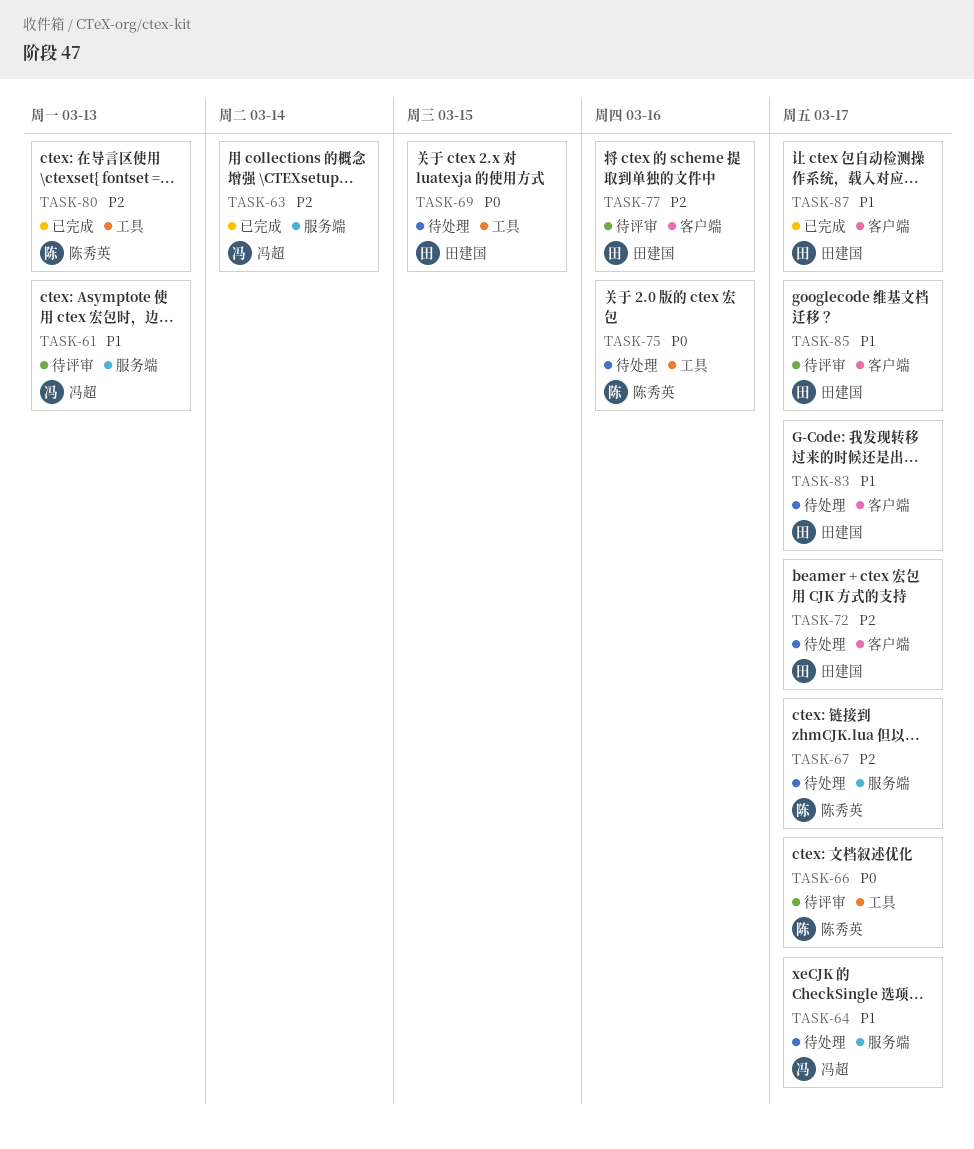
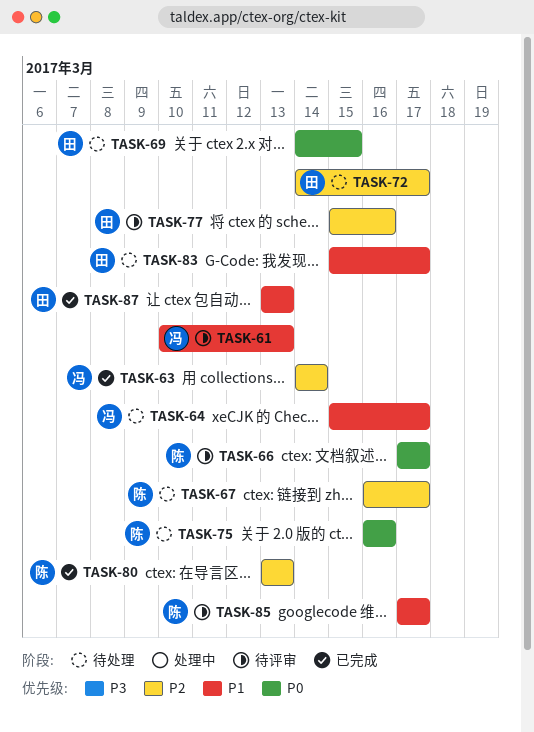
TASK-85, owner: 田建国 -> 陈秀英
TASK-87, due: Mar 17 -> Mar 13

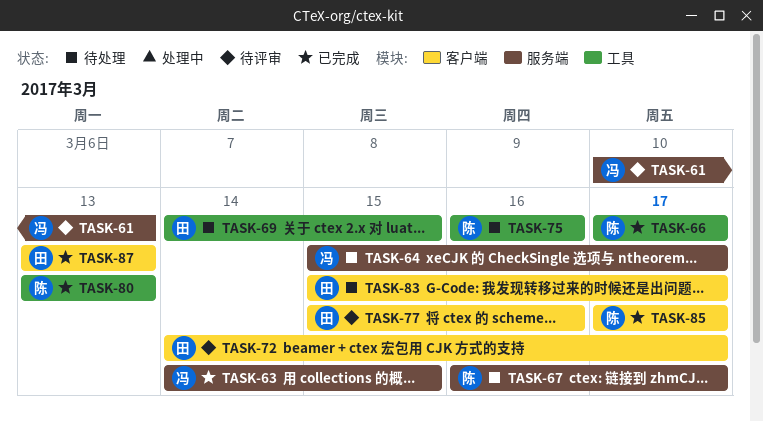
TASK-63, due: Mar 14 -> Mar 15
TASK-66, status: 待评审 -> 已完成
TASK-72, status: 待处理 -> 待评审
TASK-85, status: 待评审 -> 已完成

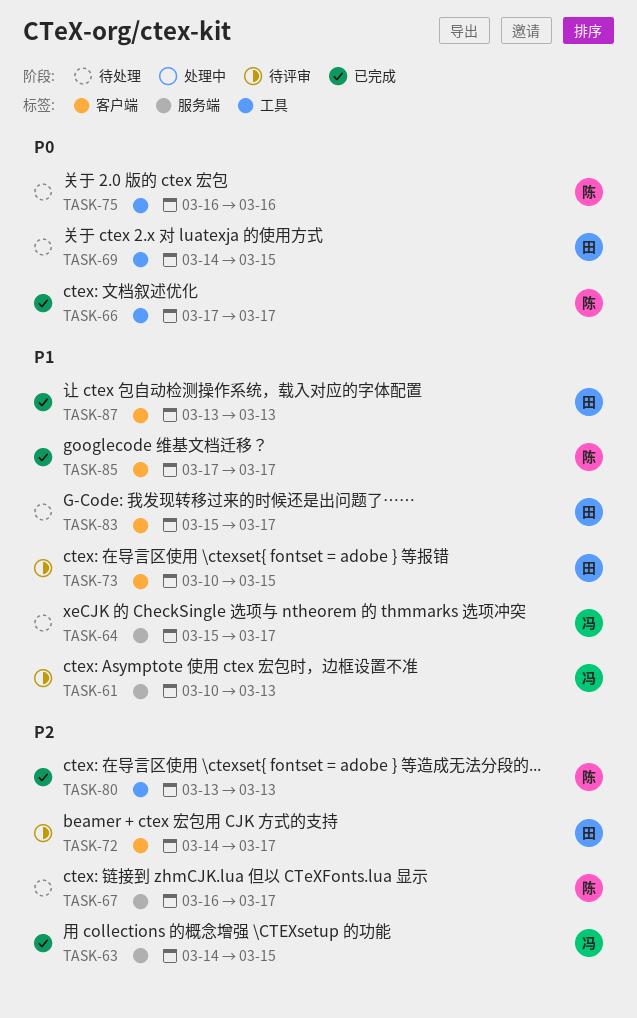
TASK-73: none -> present
TASK-77: present -> none

